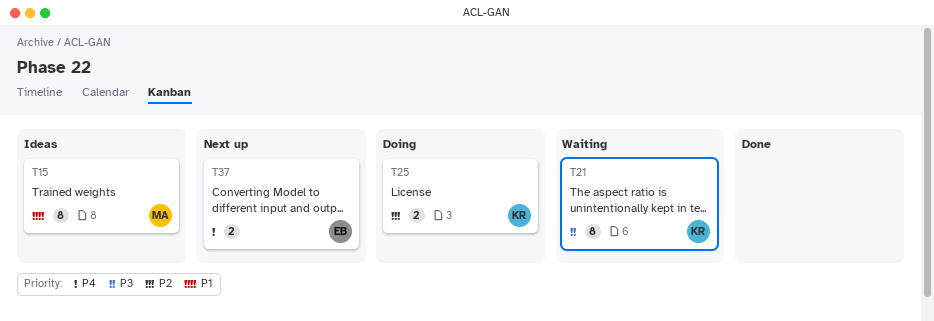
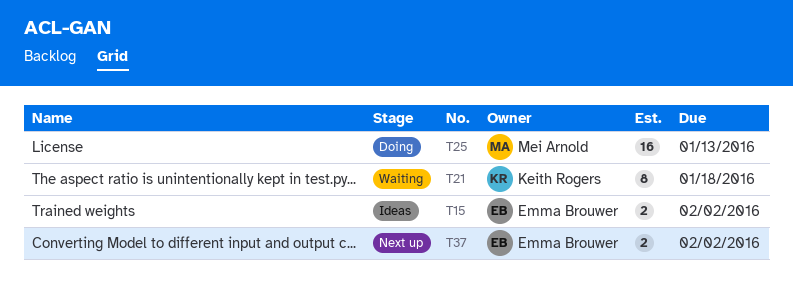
T15, owner: Mei Arnold -> Emma Brouwer
T15, estimate: 8 -> 2
T25, owner: Keith Rogers -> Mei Arnold
T25, estimate: 2 -> 16

